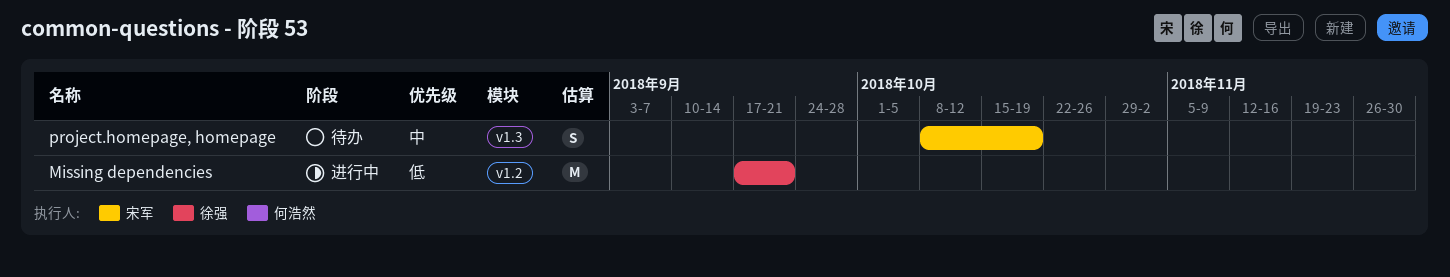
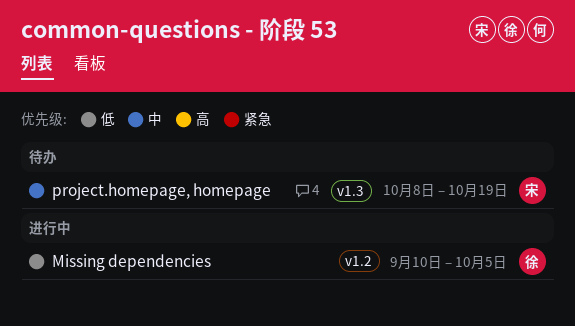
Missing dependencies, start: Sep 17 -> Sep 10
Missing dependencies, due: Sep 21 -> Oct 5

